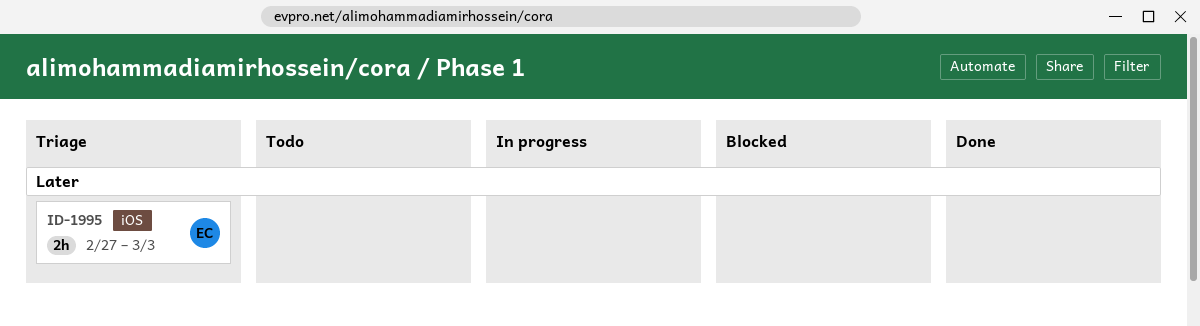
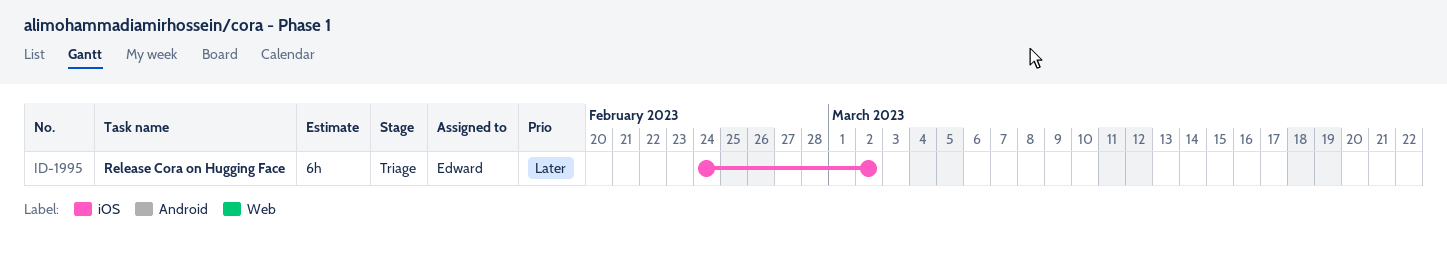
ID-1995, estimate: 2h -> 6h
ID-1995, start: Feb 27 -> Feb 24
ID-1995, due: Mar 3 -> Mar 2

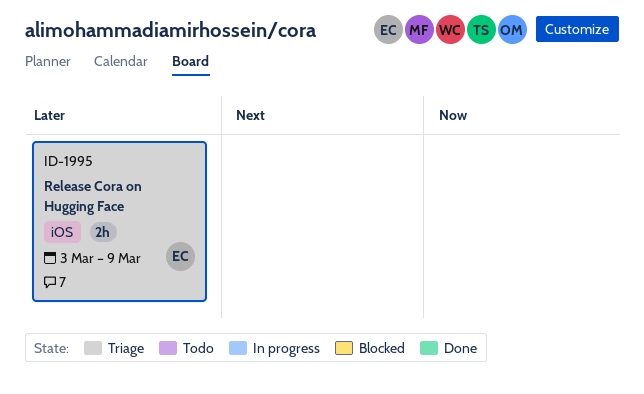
ID-1995, estimate: 6h -> 2h
ID-1995, start: Feb 24 -> Mar 3
ID-1995, due: Mar 2 -> Mar 9

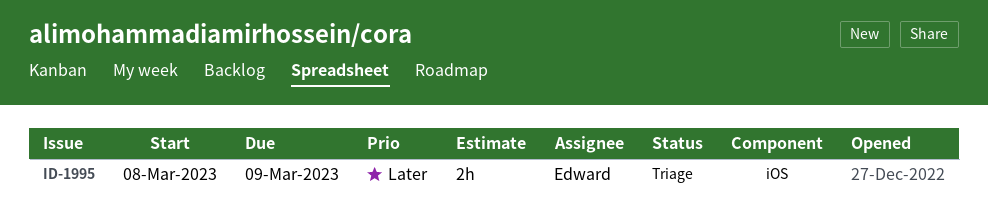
ID-1995, start: Mar 3 -> Mar 8

